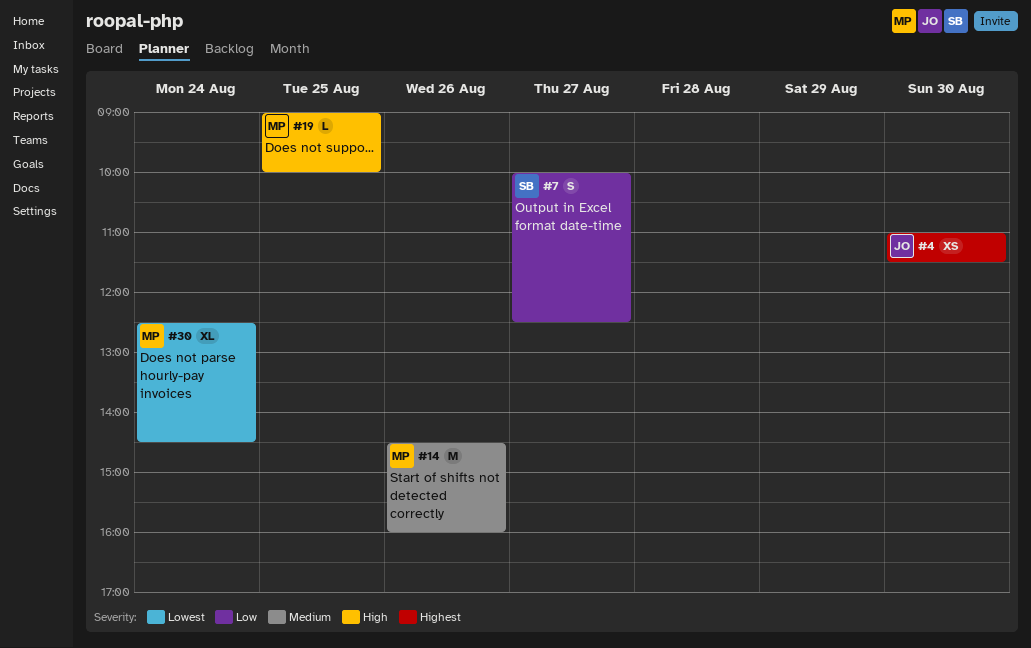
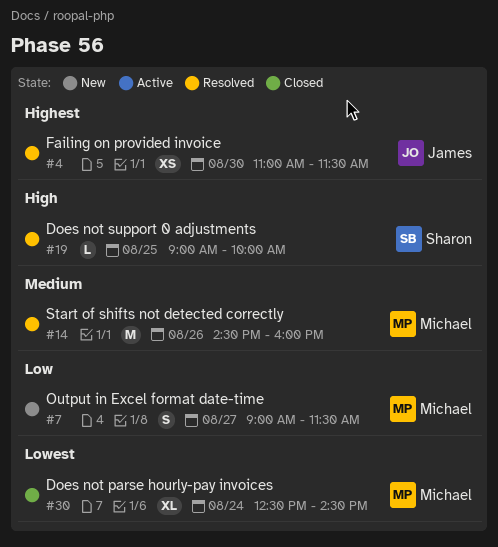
#7, owner: Sharon -> Michael
#7, begins: 10:00 -> 09:00
#7, ends: 12:30 -> 11:30
#19, owner: Michael -> Sharon

